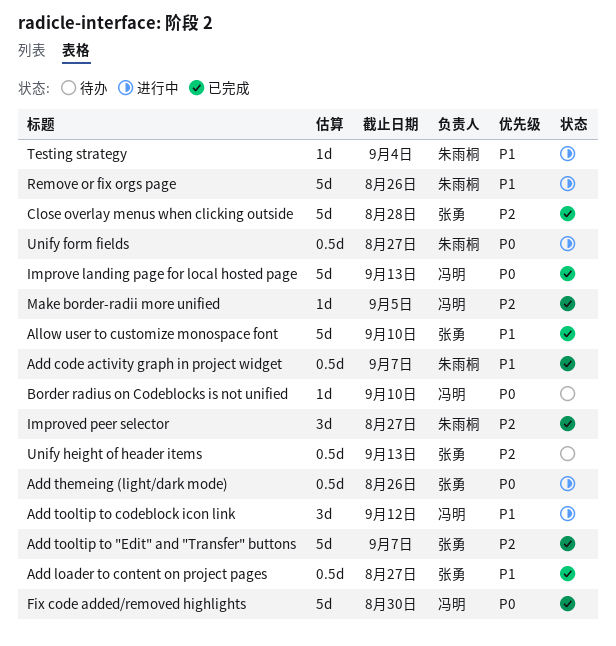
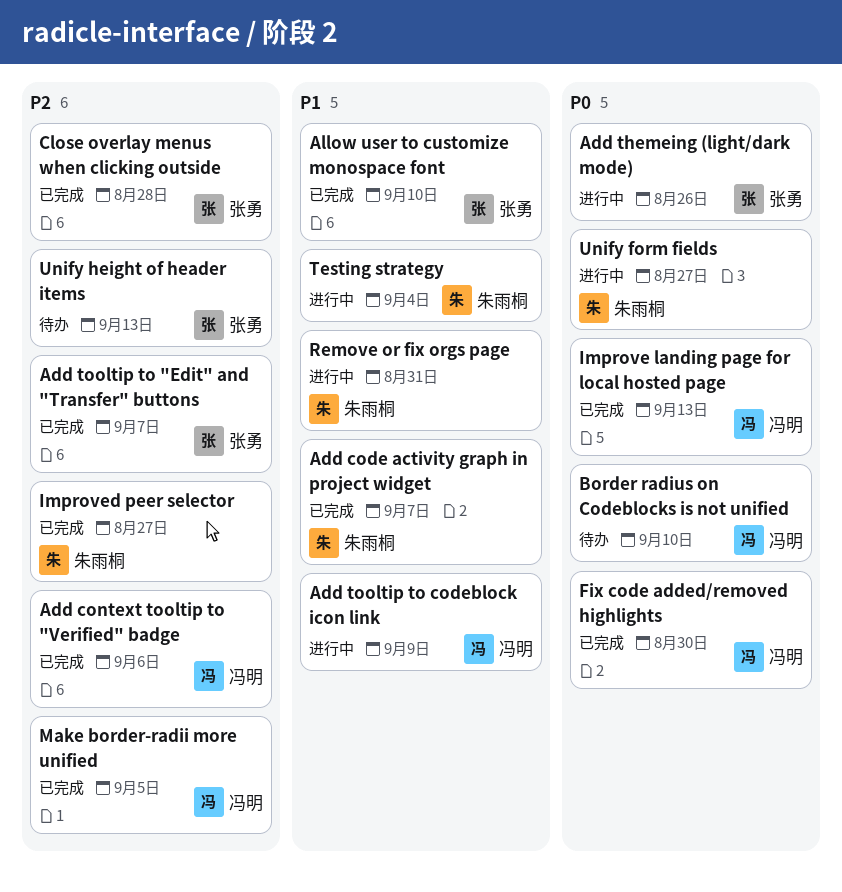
Add context tooltip to "Verified" badge: none -> present
Add loader to content on project pages: present -> none
Add tooltip to codeblock icon link, due: Sep 12 -> Sep 9
Remove or fix orgs page, due: Aug 26 -> Aug 31

